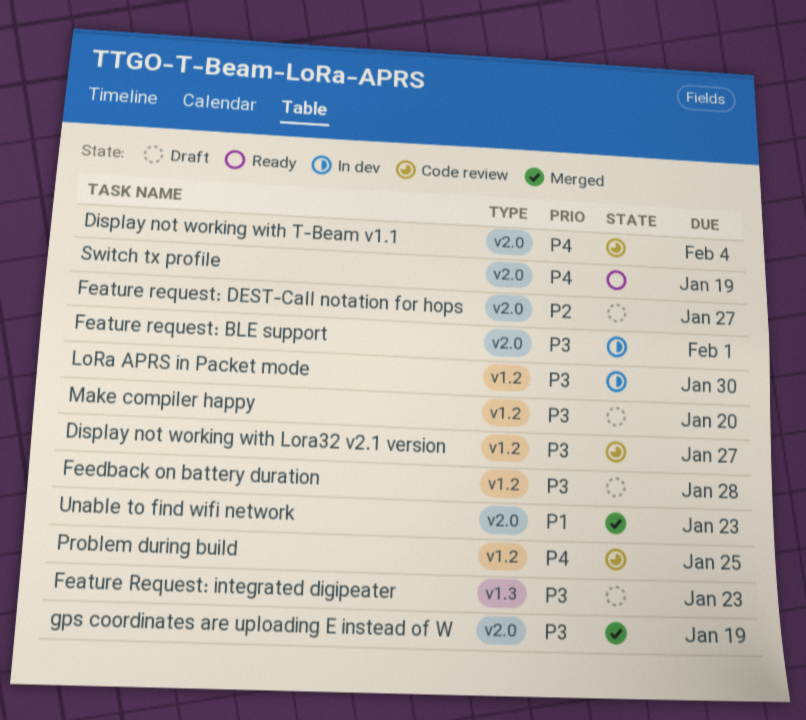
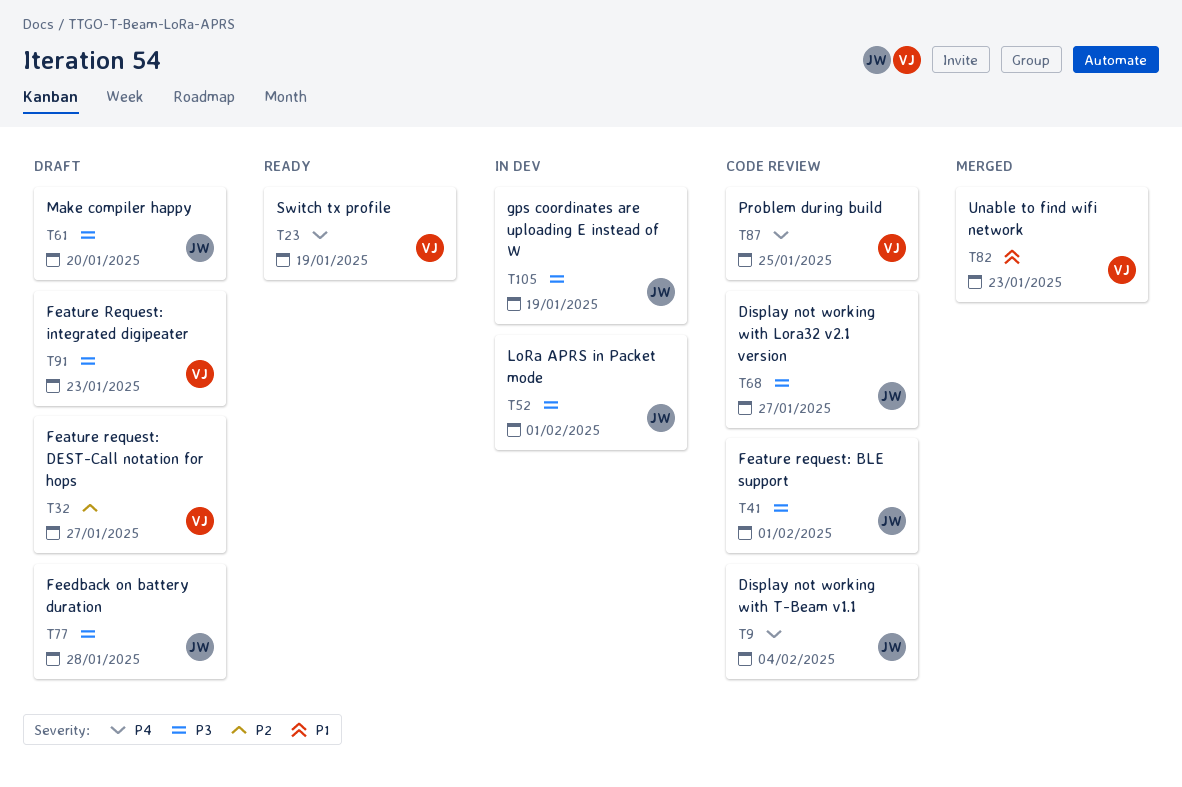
Feature request: BLE support, status: In dev -> Code review
gps coordinates are uploading E instead of W, status: Merged -> In dev
LoRa APRS in Packet mode, due: Jan 30 -> Feb 1

